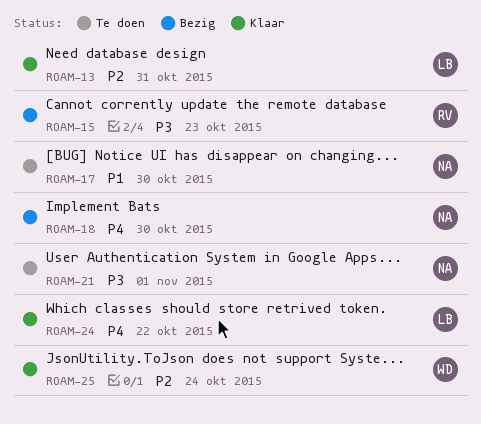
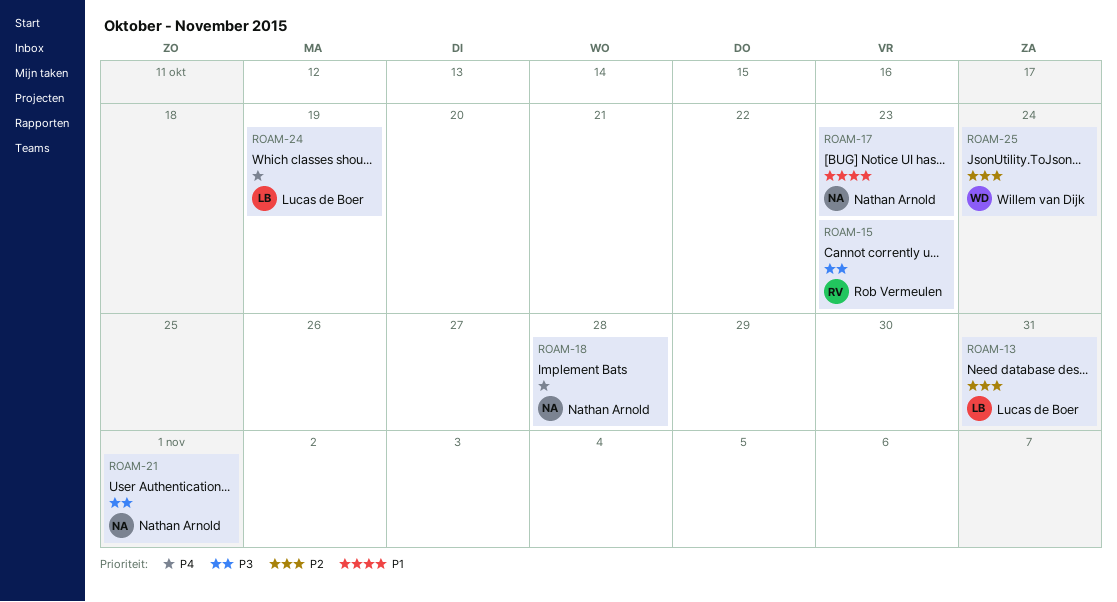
ROAM-17, due: Oct 30 -> Oct 23
ROAM-18, due: Oct 30 -> Oct 28
ROAM-24, due: Oct 22 -> Oct 19

